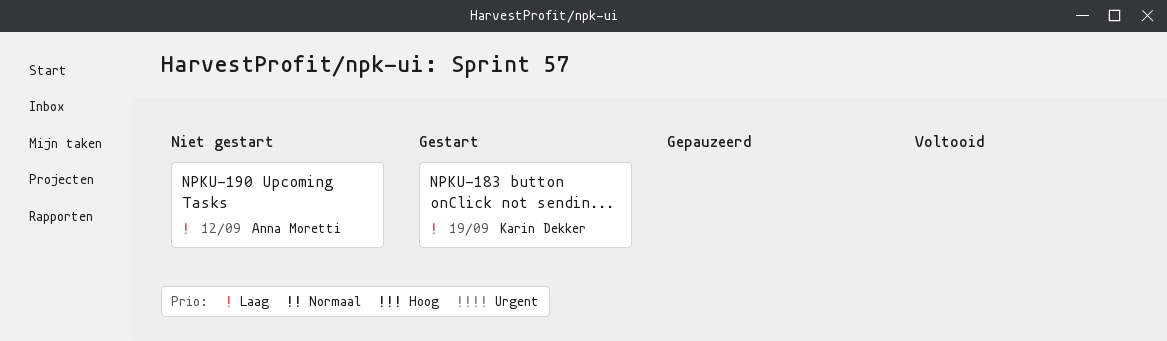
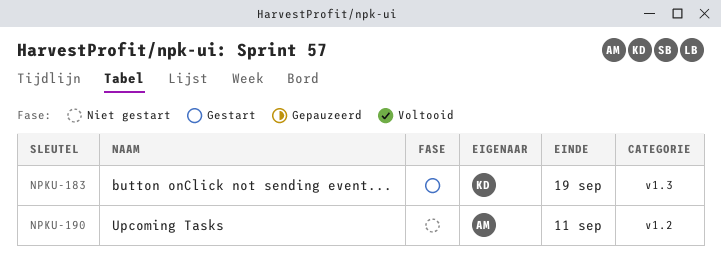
NPKU-190, due: Sep 12 -> Sep 11

